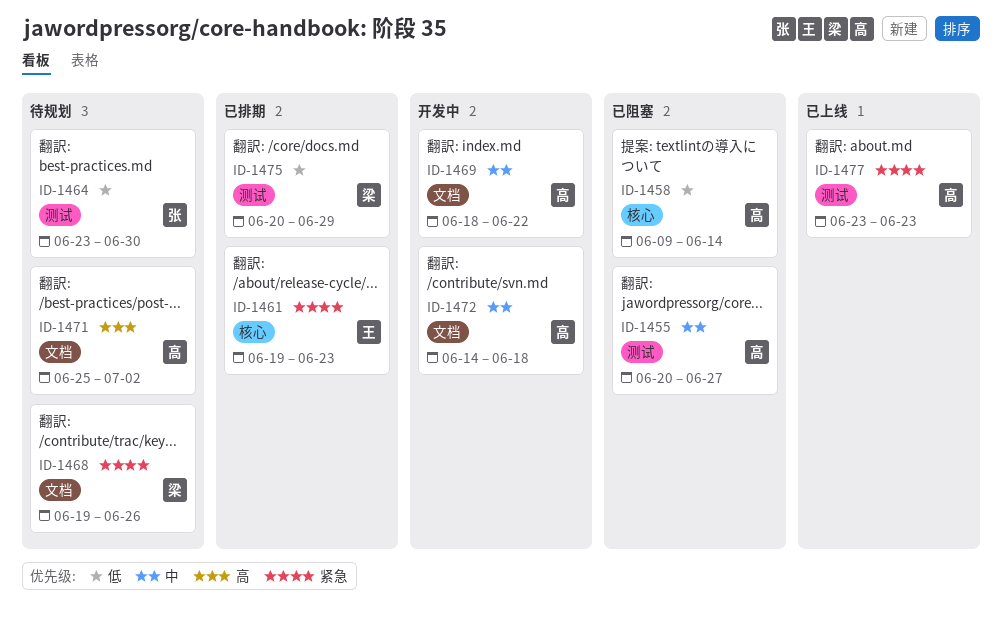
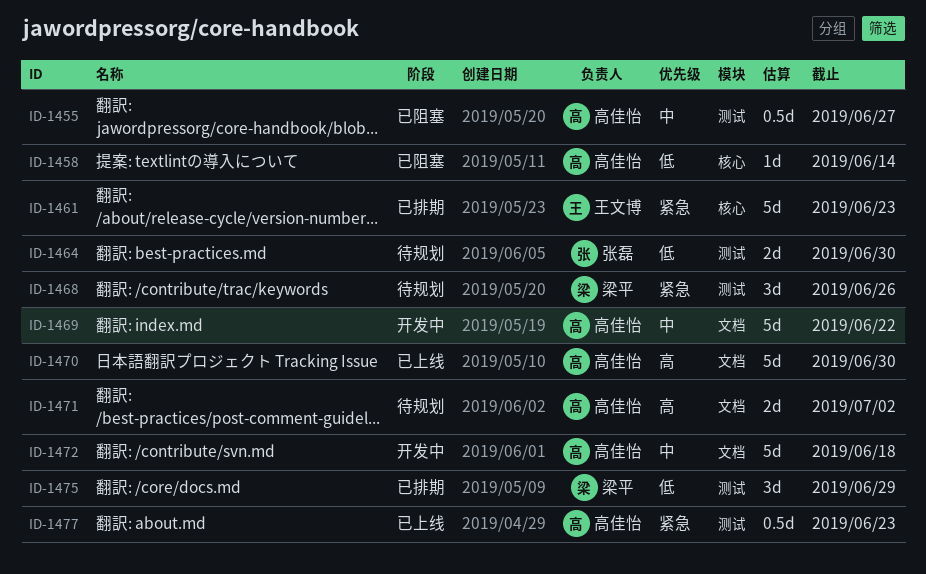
ID-1468, label: 文档 -> 测试
ID-1470: none -> present

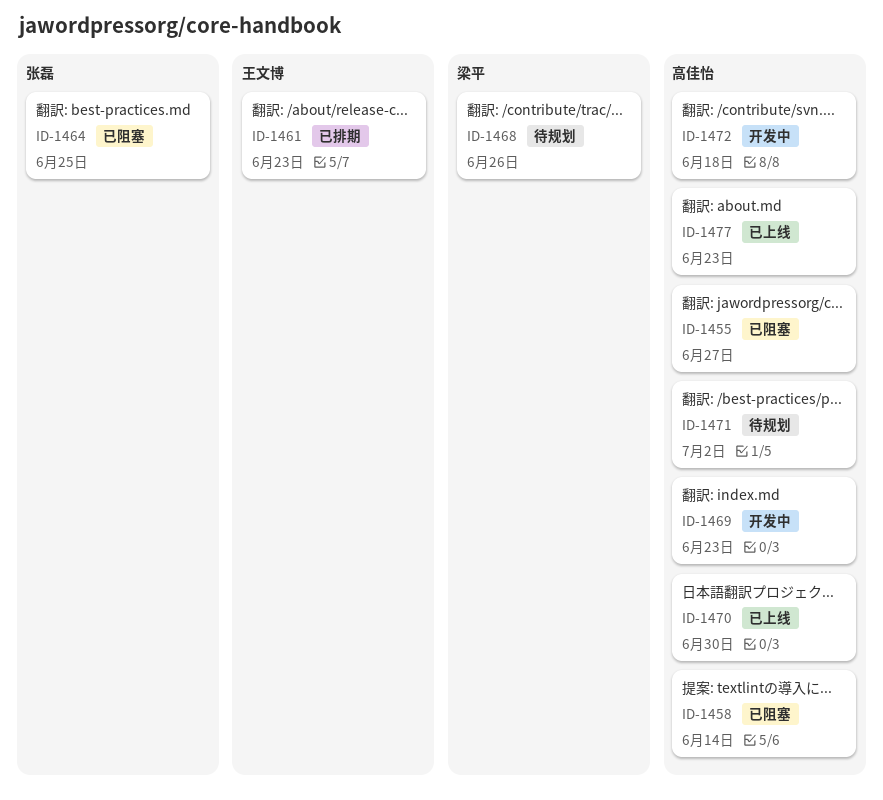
ID-1464, status: 待规划 -> 已阻塞
ID-1464, due: Jun 30 -> Jun 25
ID-1469, due: Jun 22 -> Jun 23
ID-1475: present -> none

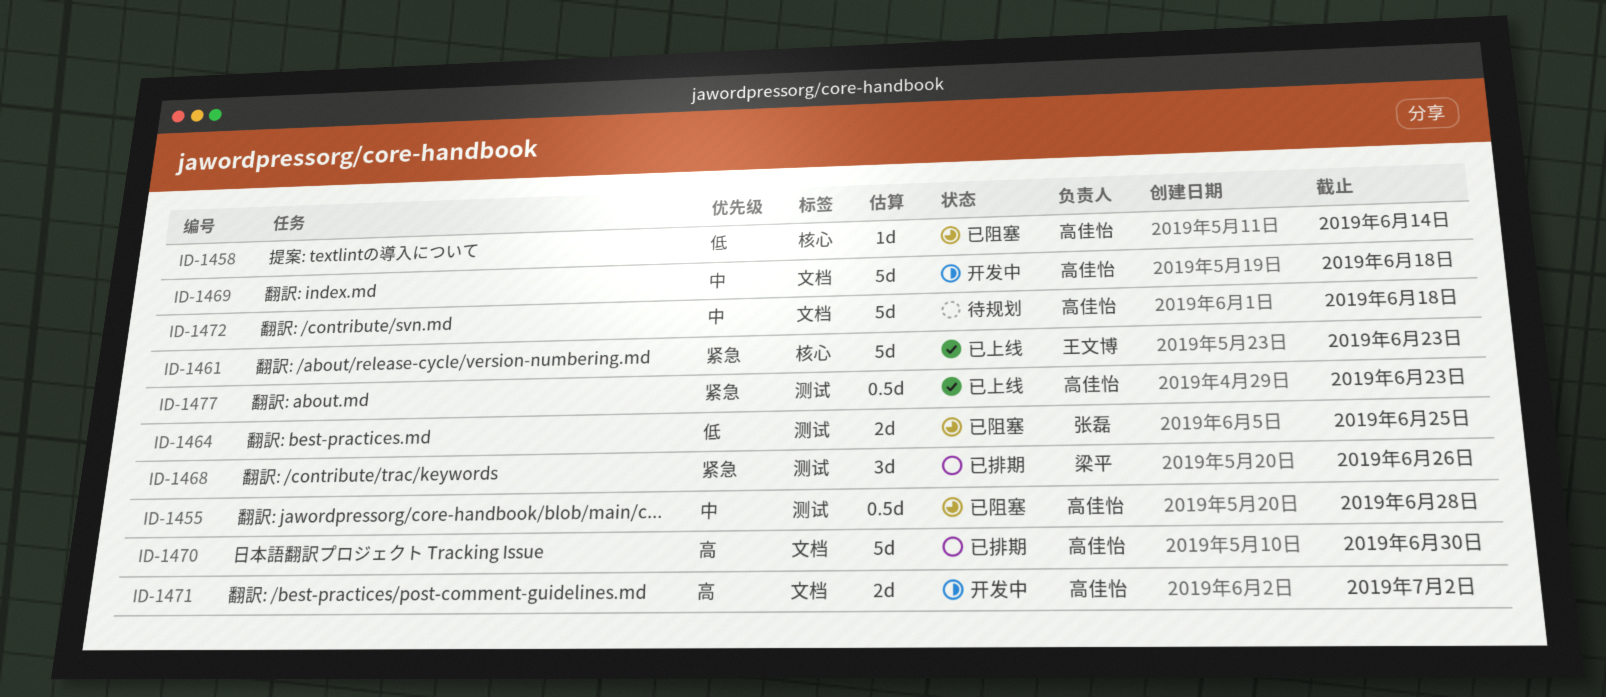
ID-1455, due: Jun 27 -> Jun 28
ID-1461, status: 已排期 -> 已上线
ID-1468, status: 待规划 -> 已排期
ID-1469, due: Jun 23 -> Jun 18
ID-1470, status: 已上线 -> 已排期
ID-1471, status: 待规划 -> 开发中
ID-1472, status: 开发中 -> 待规划

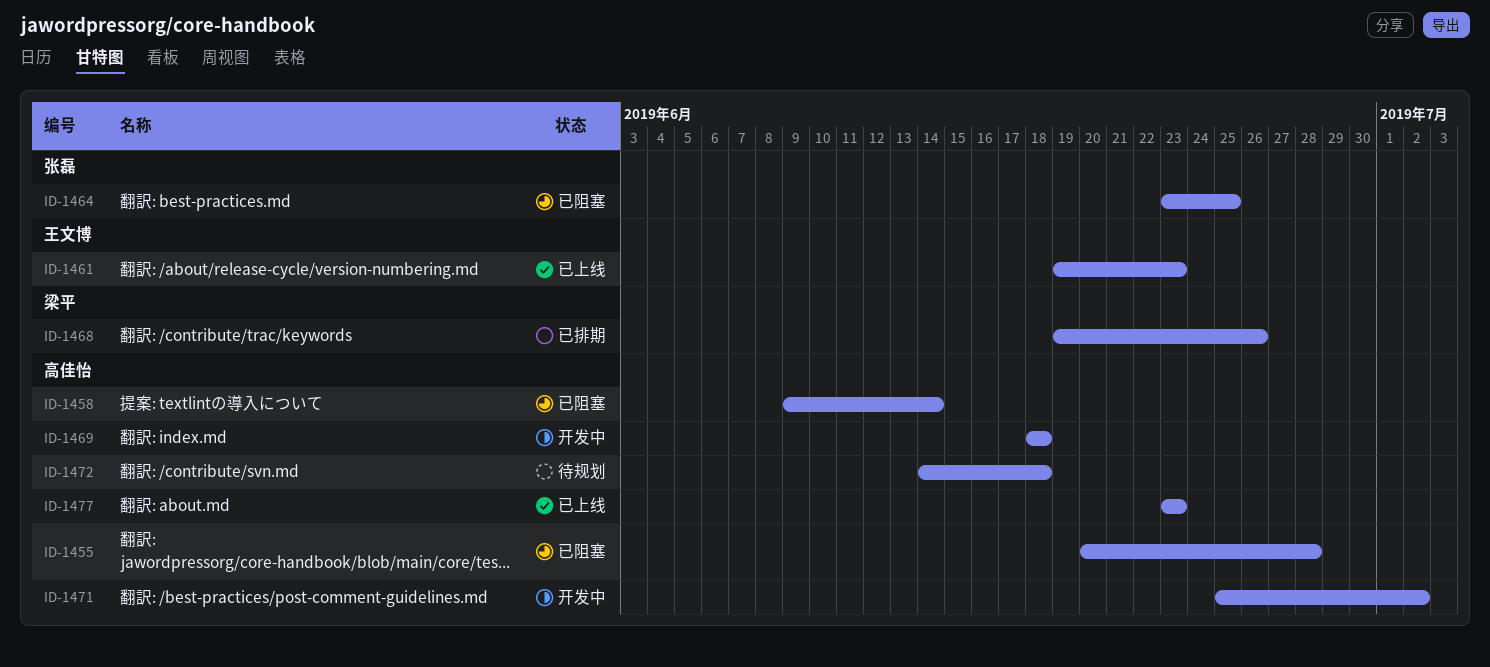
ID-1470: present -> none

